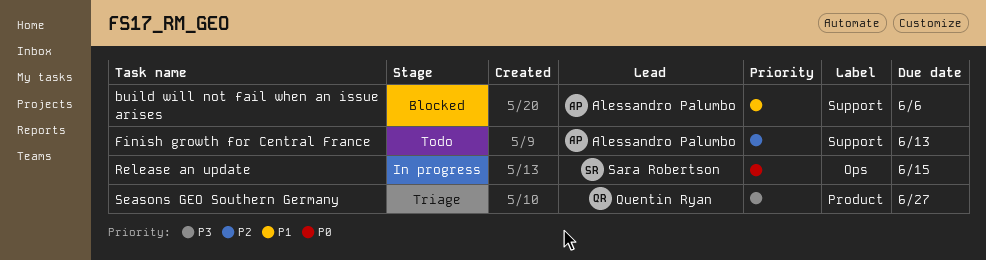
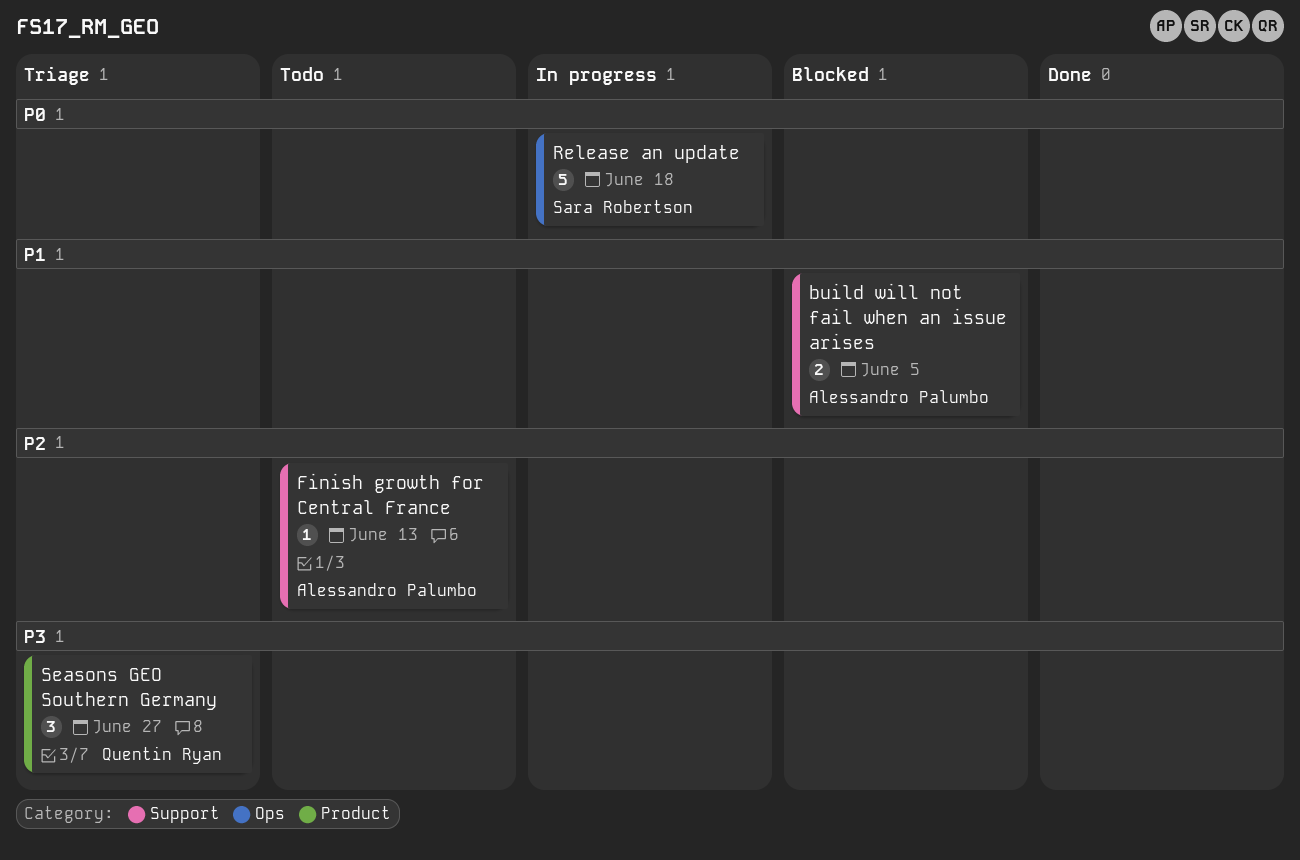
build will not fail when an issue arises, due: Jun 6 -> Jun 5
Release an update, due: Jun 15 -> Jun 18

